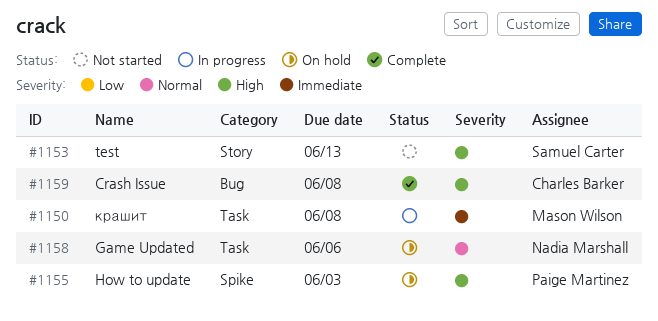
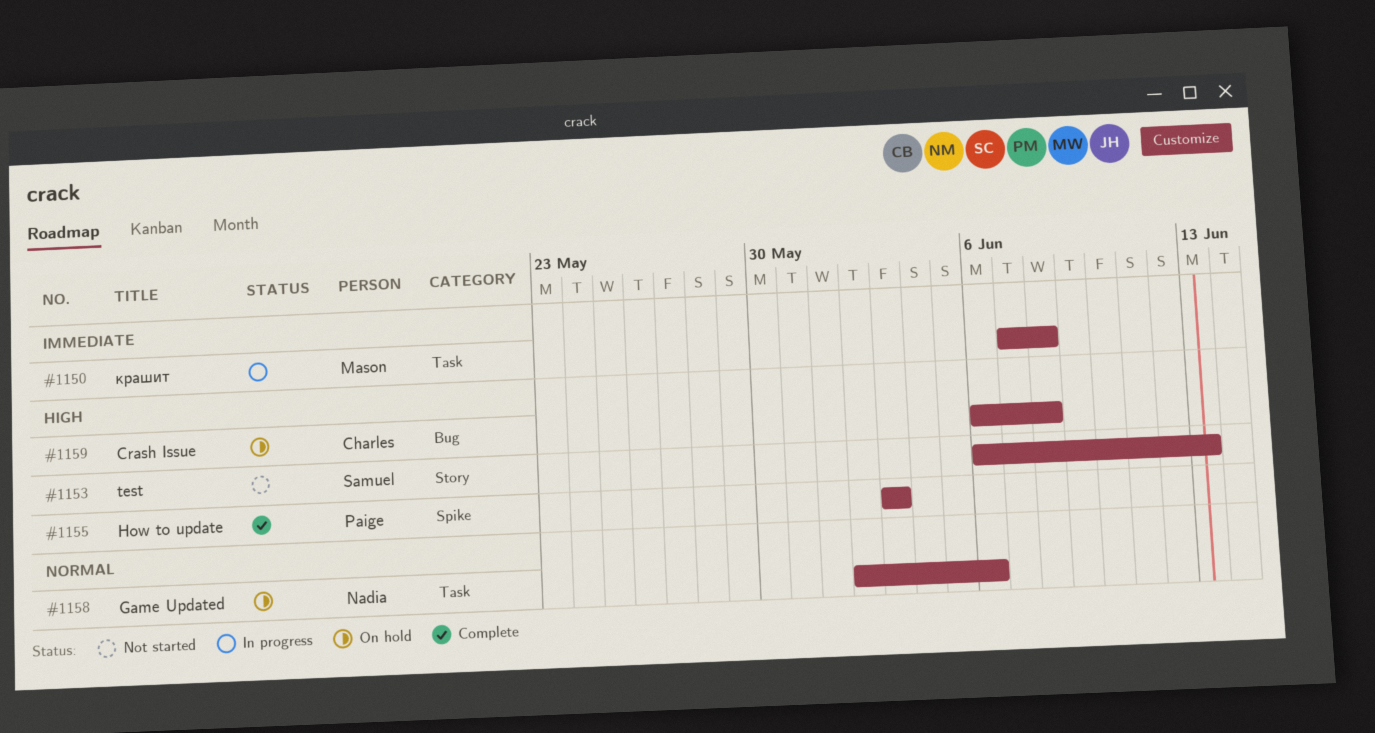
#1155, status: On hold -> Complete
#1159, status: Complete -> On hold

